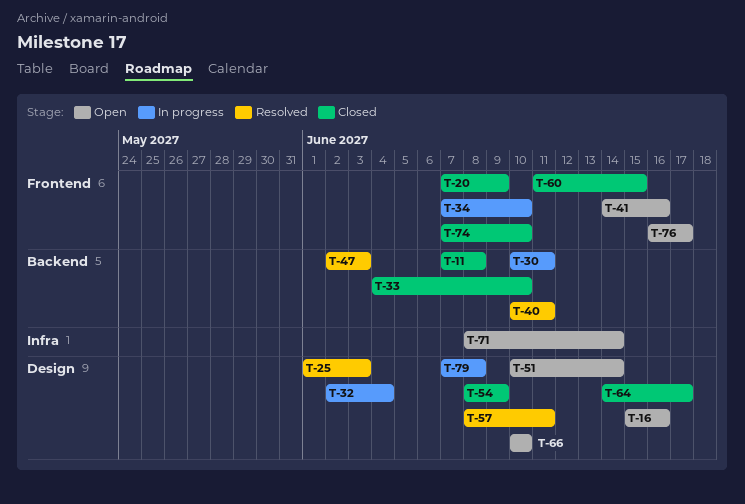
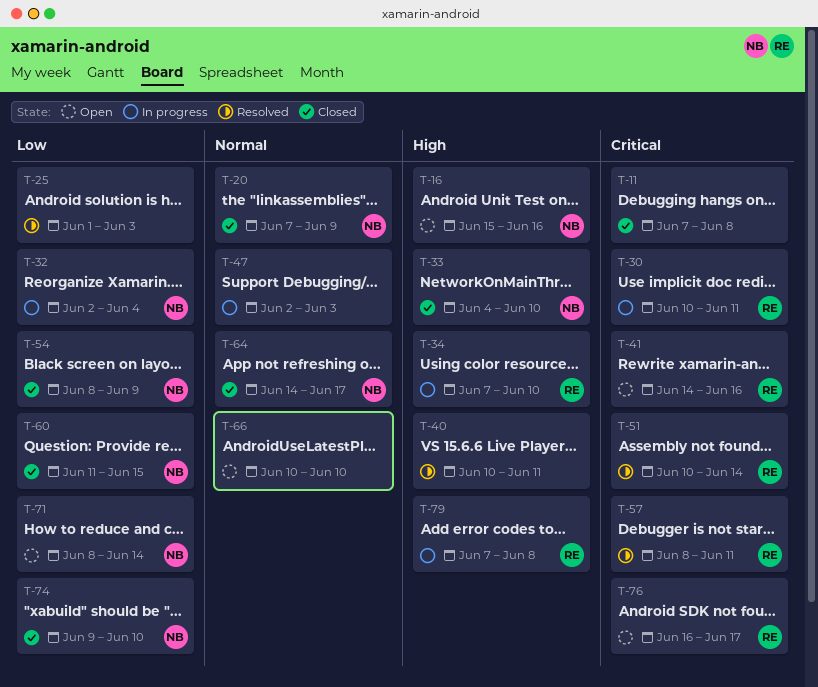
T-47, status: Resolved -> In progress
T-51, status: Open -> Resolved
T-74, start: Jun 7 -> Jun 9

